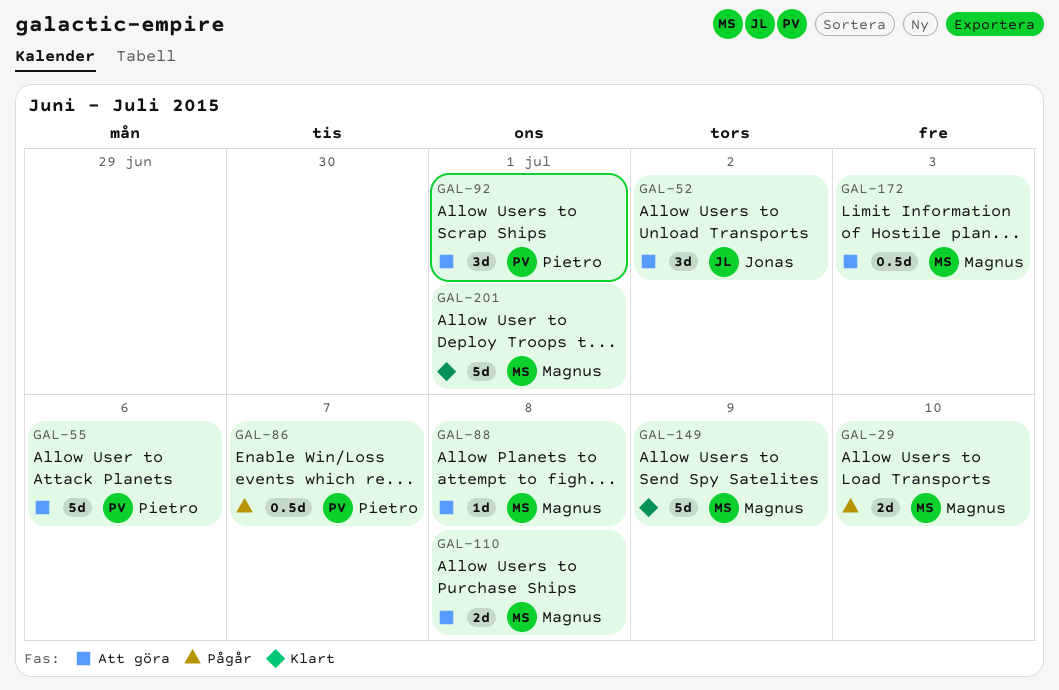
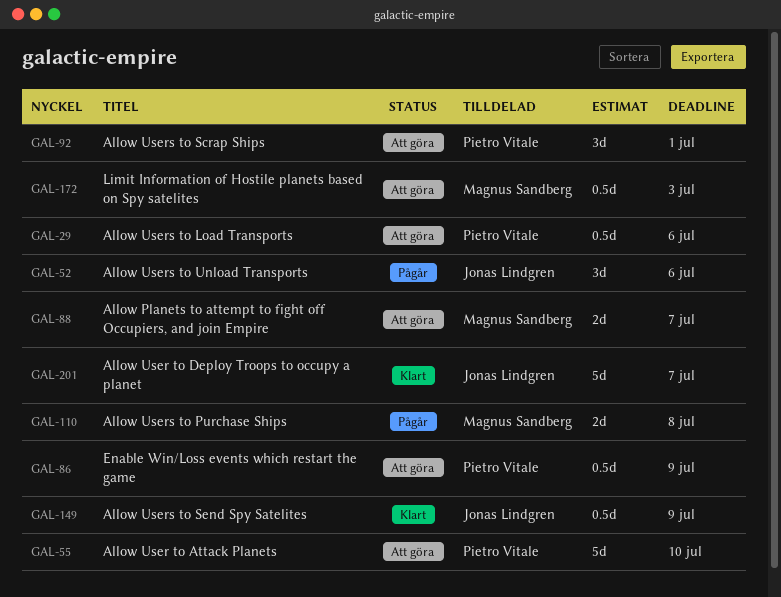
GAL-29, status: Pågår -> Att göra
GAL-29, owner: Magnus Sandberg -> Pietro Vitale
GAL-29, estimate: 2d -> 0.5d
GAL-29, due: Jul 10 -> Jul 6
GAL-52, status: Att göra -> Pågår
GAL-52, due: Jul 2 -> Jul 6
GAL-55, due: Jul 6 -> Jul 10
GAL-86, status: Pågår -> Att göra
GAL-86, due: Jul 7 -> Jul 9
GAL-88, estimate: 1d -> 2d
GAL-88, due: Jul 8 -> Jul 7
GAL-110, status: Att göra -> Pågår
GAL-149, owner: Magnus Sandberg -> Jonas Lindgren
GAL-149, estimate: 5d -> 0.5d
GAL-201, owner: Magnus Sandberg -> Jonas Lindgren
GAL-201, due: Jul 1 -> Jul 7

